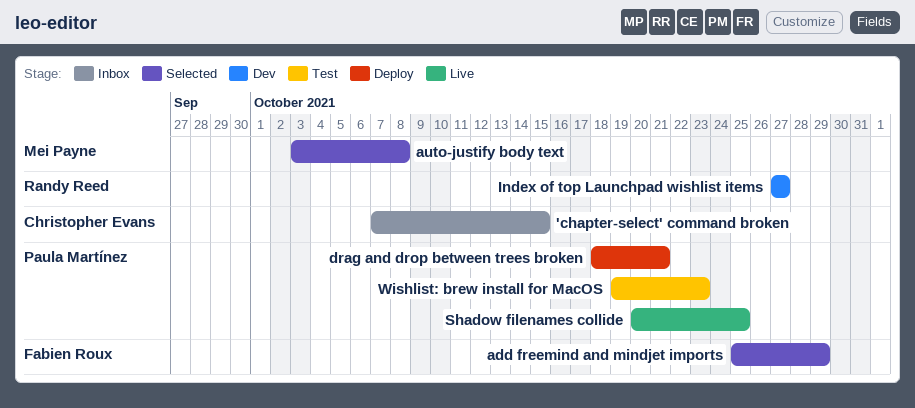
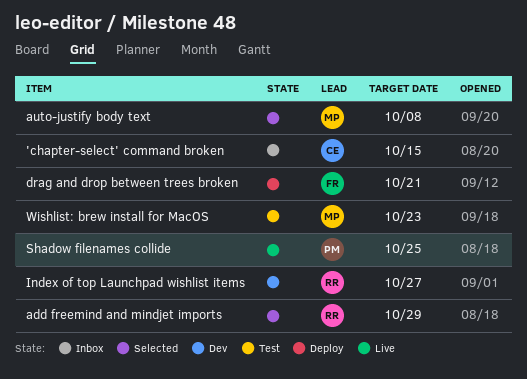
add freemind and mindjet imports, owner: Fabien Roux -> Randy Reed
drag and drop between trees broken, owner: Paula Martínez -> Fabien Roux
Wishlist: brew install for MacOS, owner: Paula Martínez -> Mei Payne

